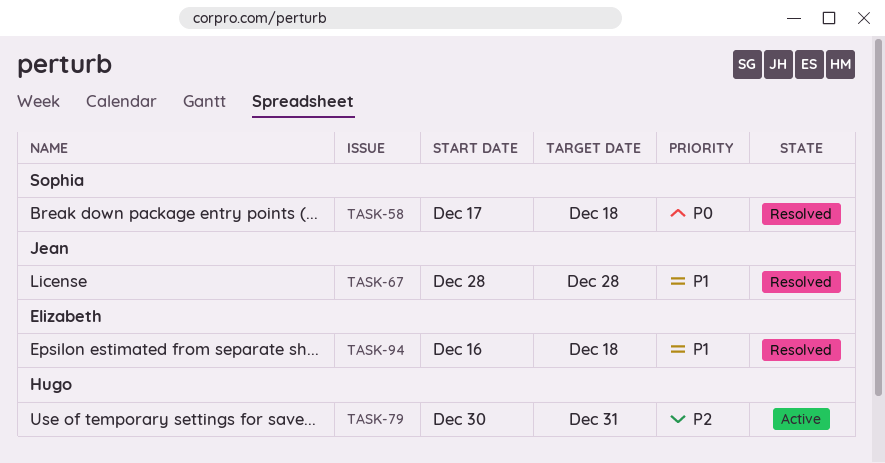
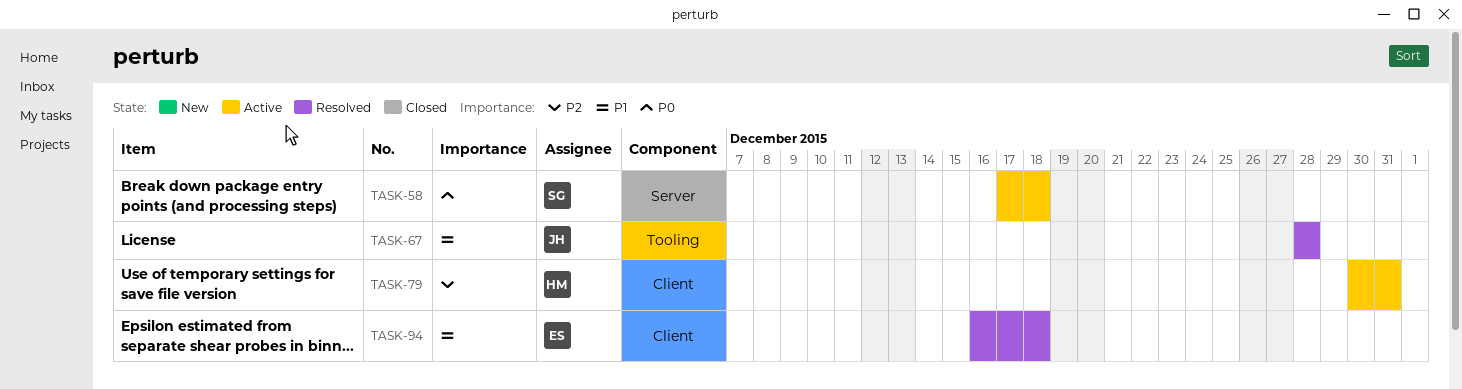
TASK-58, status: Resolved -> Active

